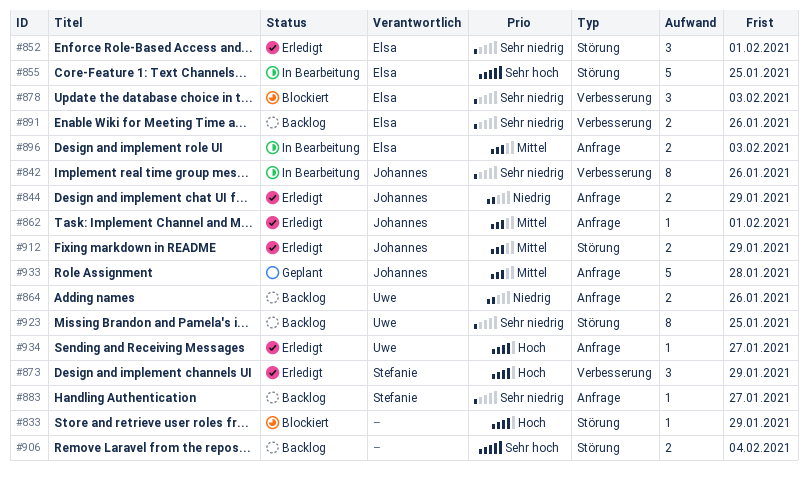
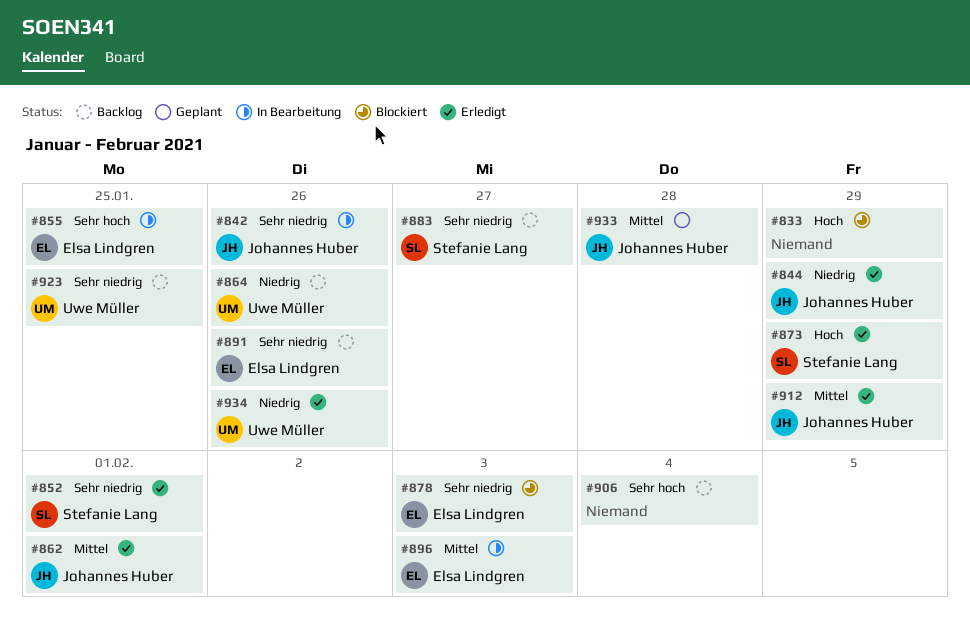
#852, owner: Elsa Lindgren -> Stefanie Lang
#934, priority: Hoch -> Niedrig
#934, due: Jan 27 -> Jan 26

